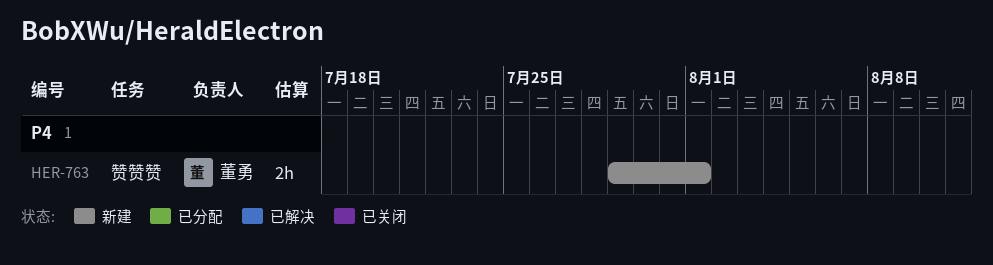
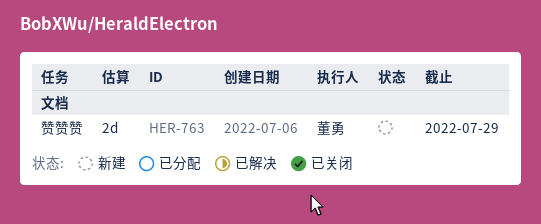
HER-763, estimate: 2h -> 2d
HER-763, due: Aug 1 -> Jul 29

